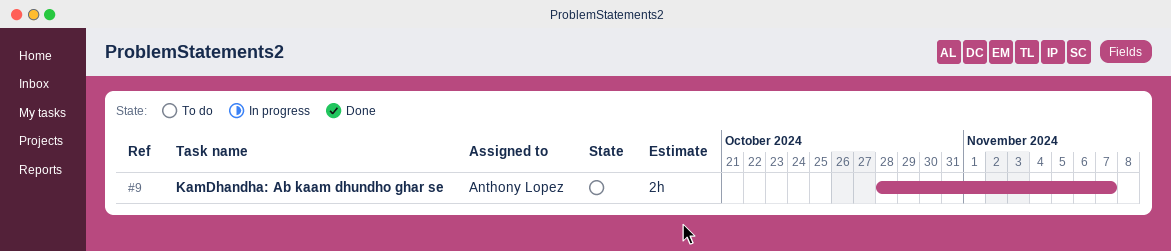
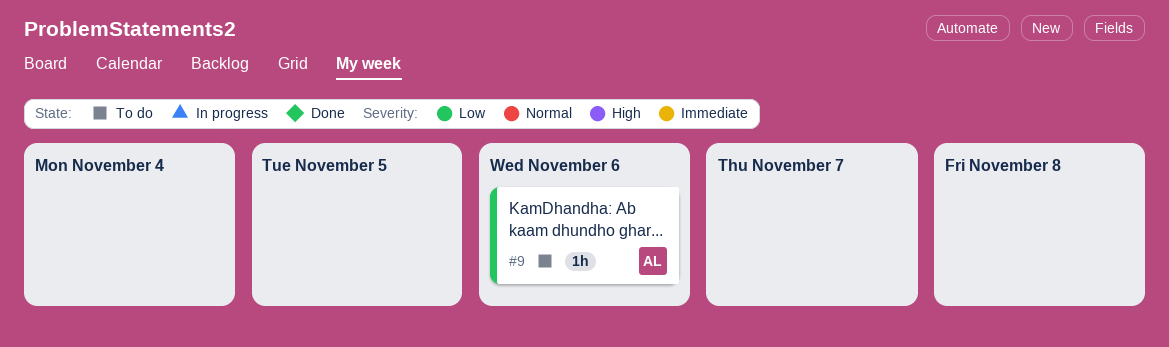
#9, estimate: 2h -> 1h
#9, due: Nov 7 -> Nov 6

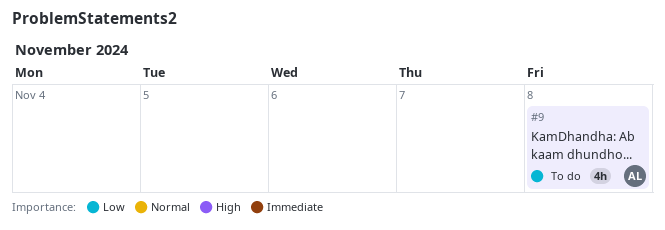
#9, estimate: 1h -> 4h
#9, due: Nov 6 -> Nov 8

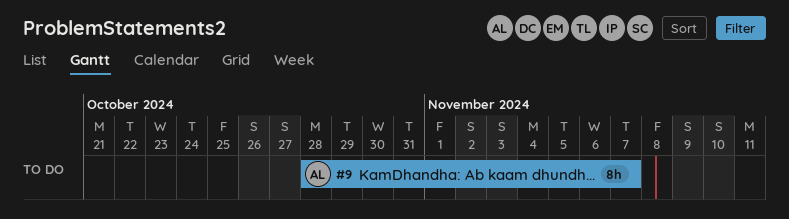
#9, estimate: 4h -> 8h
#9, due: Nov 8 -> Nov 7

